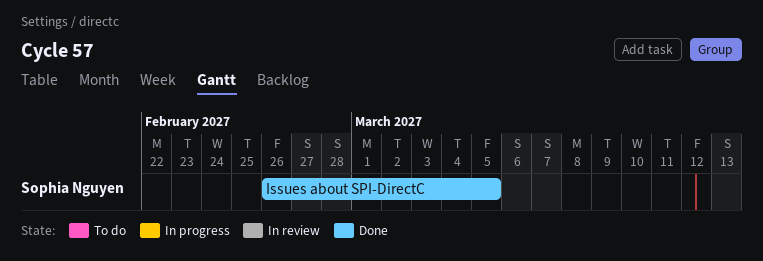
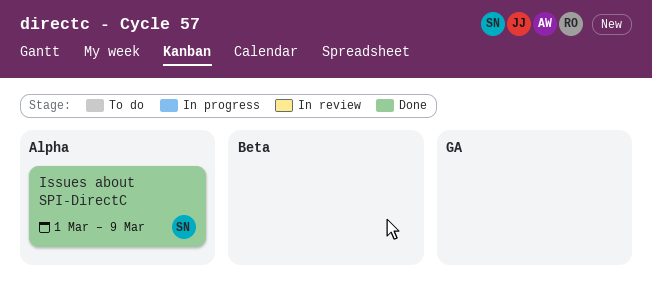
Issues about SPI-DirectC, start: Feb 26 -> Mar 1
Issues about SPI-DirectC, due: Mar 5 -> Mar 9

